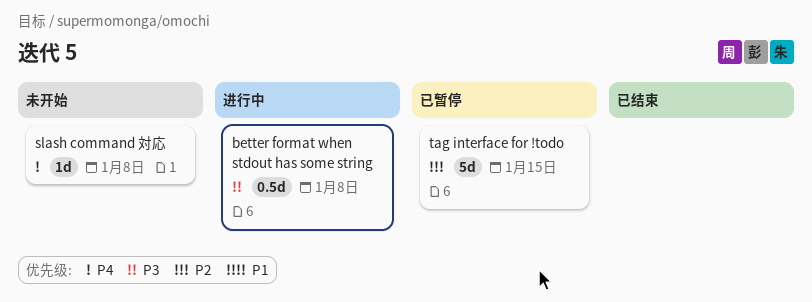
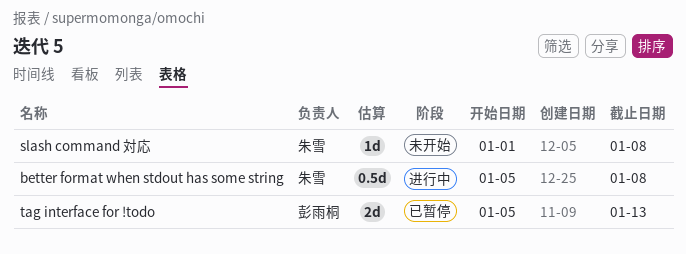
tag interface for !todo, estimate: 5d -> 2d
tag interface for !todo, due: Jan 15 -> Jan 13

